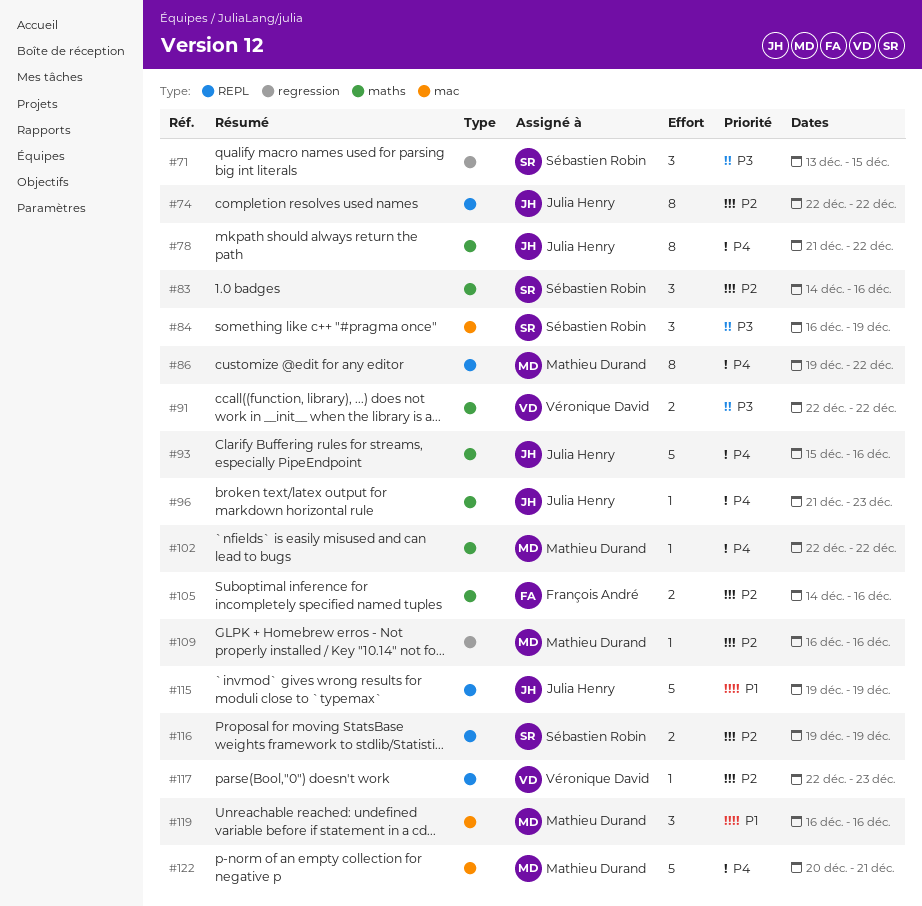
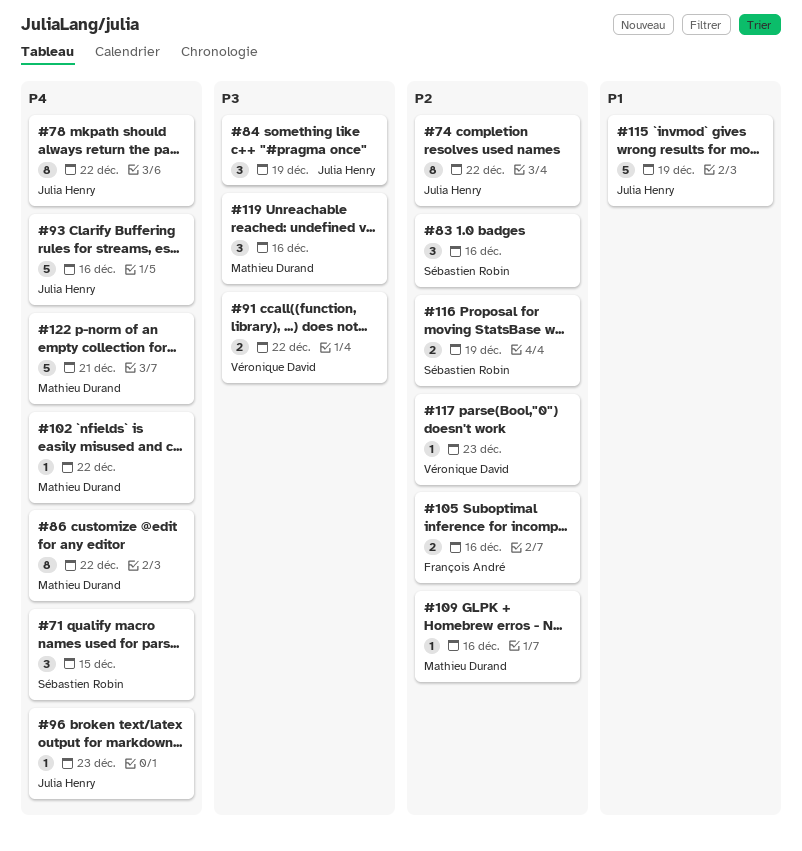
#71, priority: P3 -> P4
#84, owner: Sébastien Robin -> Julia Henry
#119, priority: P1 -> P3

